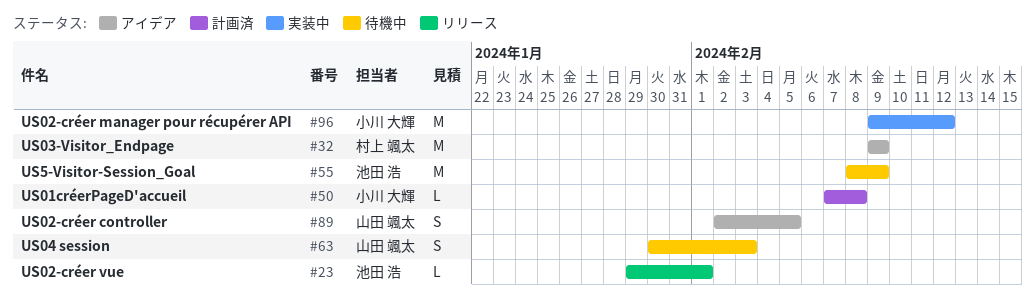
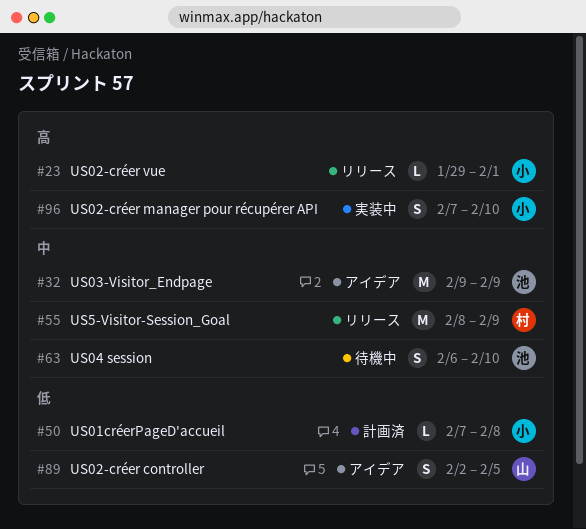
#23, owner: 池田 浩 -> 小川 大輝
#32, owner: 村上 颯太 -> 池田 浩
#55, status: 待機中 -> リリース
#55, owner: 池田 浩 -> 村上 颯太
#63, owner: 山田 颯太 -> 池田 浩
#63, start: Jan 30 -> Feb 6
#63, due: Feb 3 -> Feb 10
#96, estimate: M -> S
#96, start: Feb 9 -> Feb 7
#96, due: Feb 12 -> Feb 10

